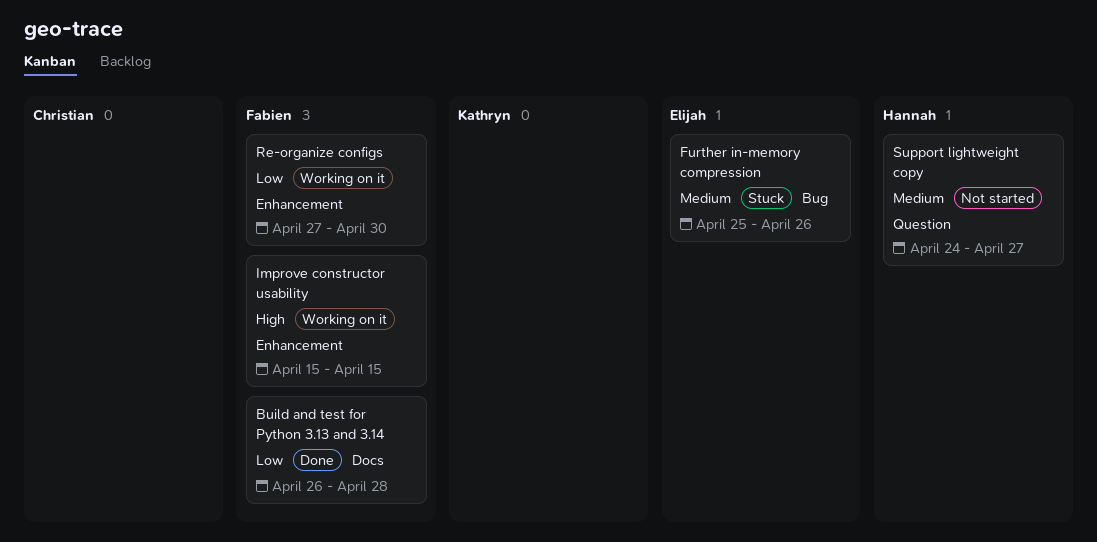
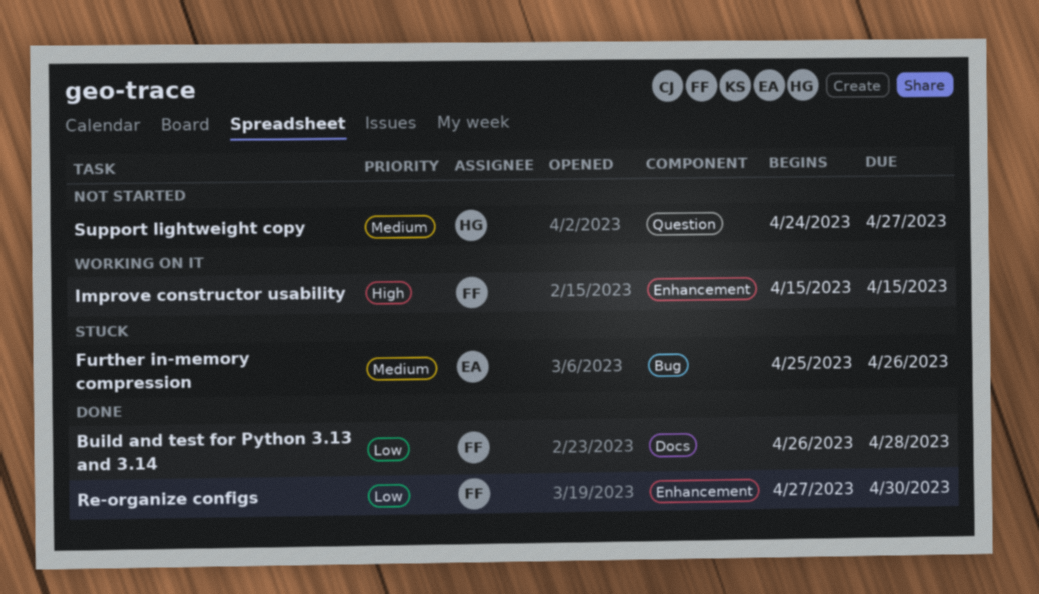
Re-organize configs, status: Working on it -> Done

